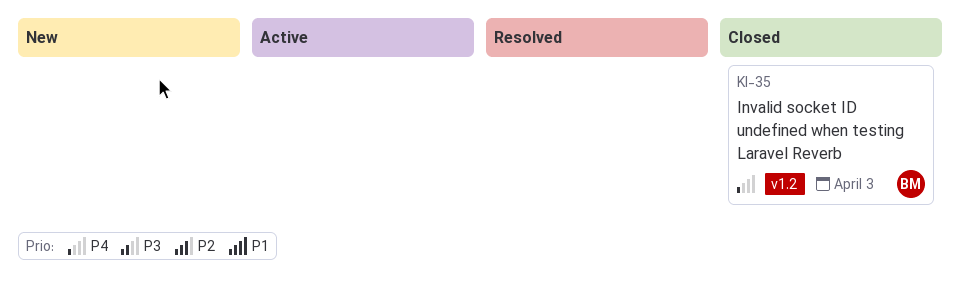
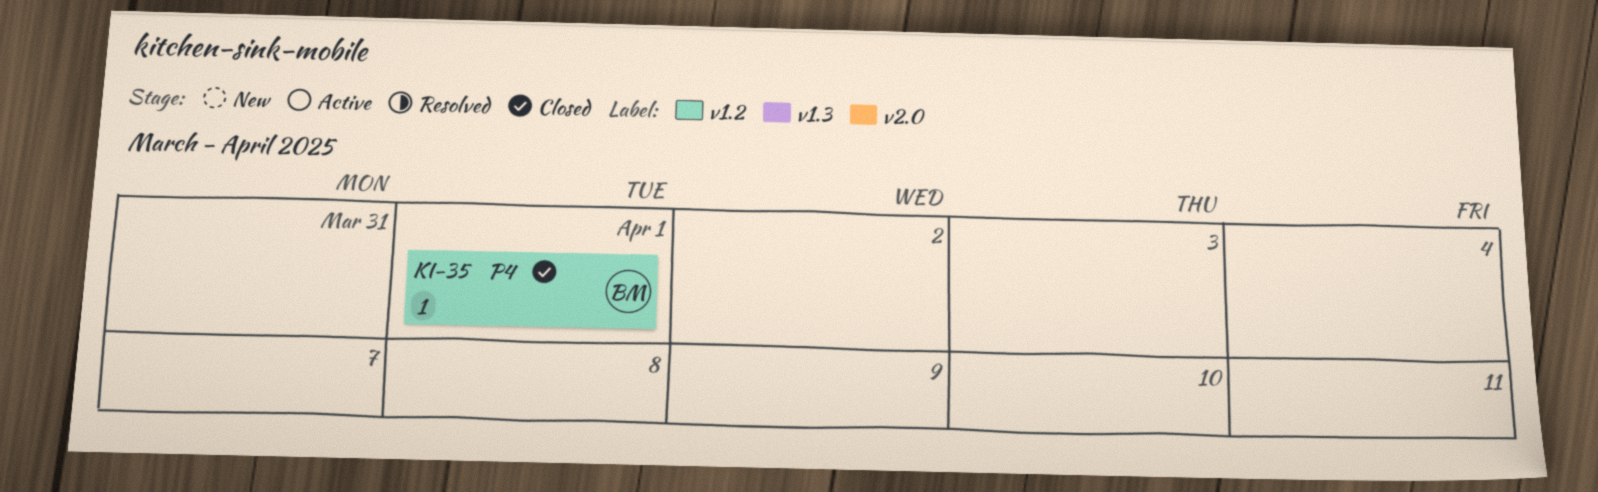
KI-35, due: Apr 3 -> Apr 1

